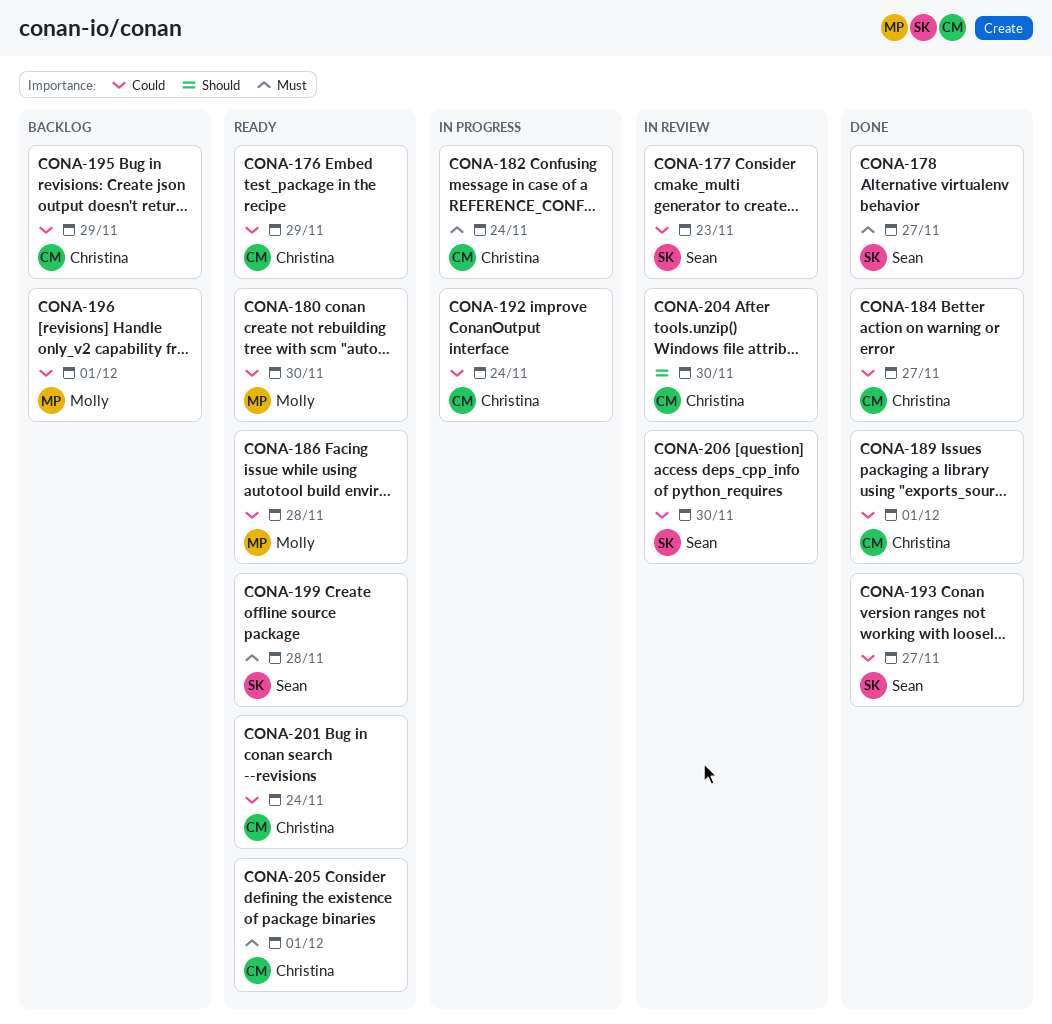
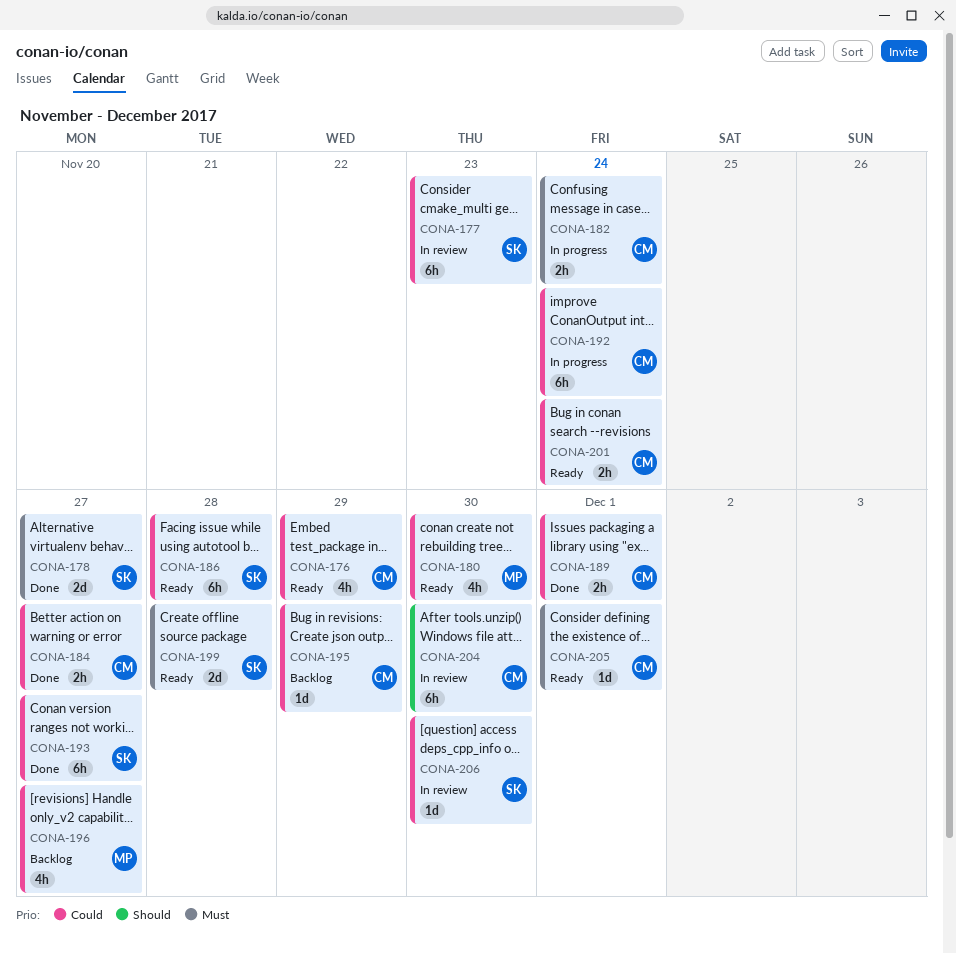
CONA-186, owner: Molly -> Sean
CONA-196, due: Dec 1 -> Nov 27

